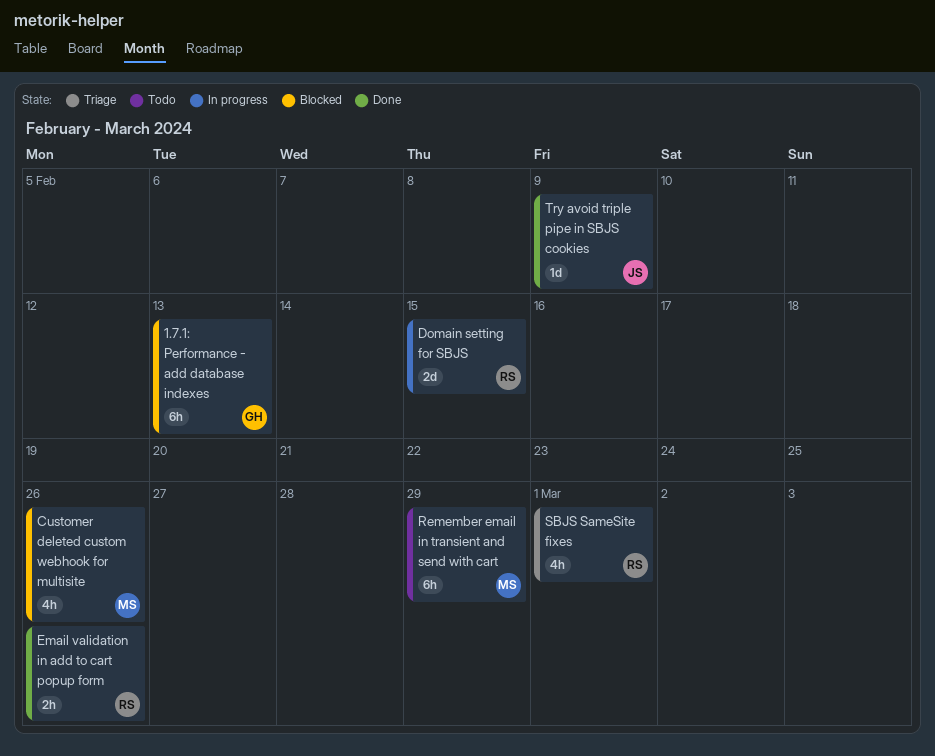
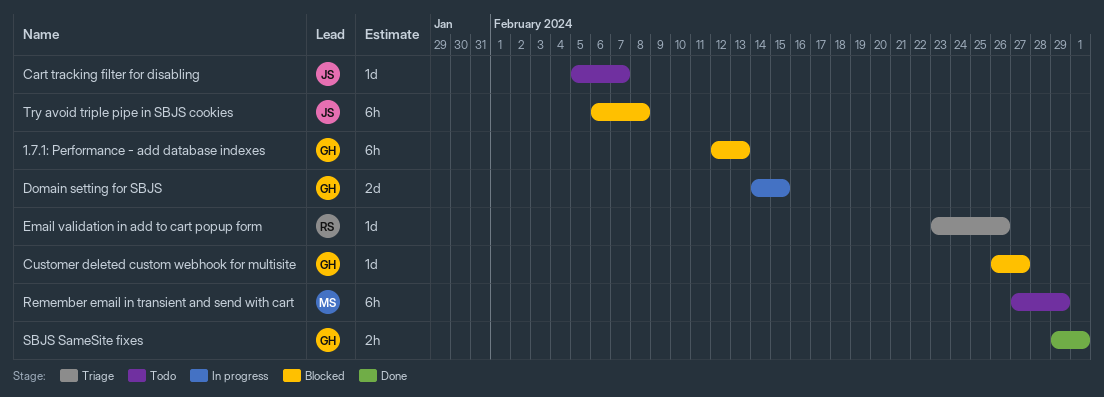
Cart tracking filter for disabling: none -> present
Customer deleted custom webhook for multisite, owner: MS -> GH
Customer deleted custom webhook for multisite, estimate: 4h -> 1d
Customer deleted custom webhook for multisite, due: Feb 26 -> Feb 27
Domain setting for SBJS, owner: RS -> GH
Email validation in add to cart popup form, status: Done -> Triage
Email validation in add to cart popup form, estimate: 2h -> 1d
SBJS SameSite fixes, status: Triage -> Done
SBJS SameSite fixes, owner: RS -> GH
SBJS SameSite fixes, estimate: 4h -> 2h
Try avoid triple pipe in SBJS cookies, status: Done -> Blocked
Try avoid triple pipe in SBJS cookies, estimate: 1d -> 6h
Try avoid triple pipe in SBJS cookies, due: Feb 9 -> Feb 8

